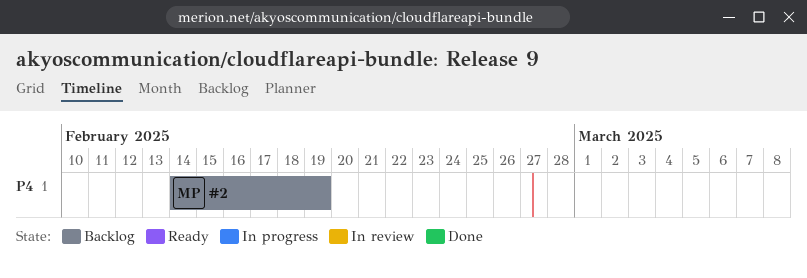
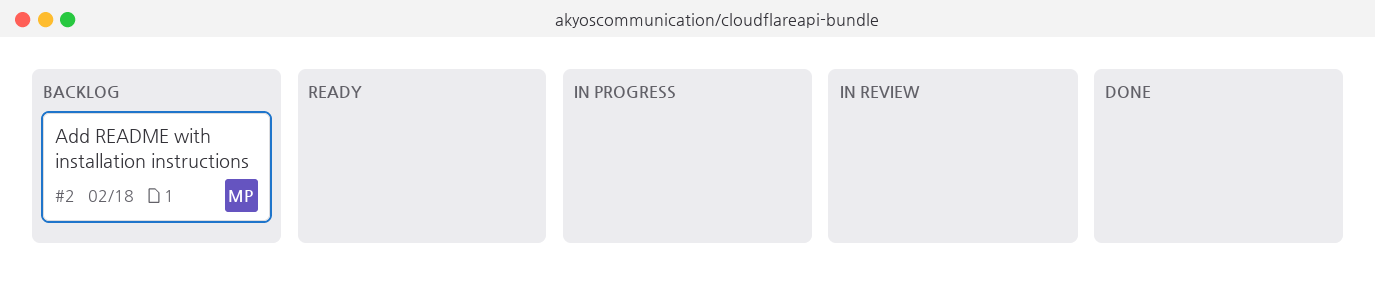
#2, due: Feb 19 -> Feb 18

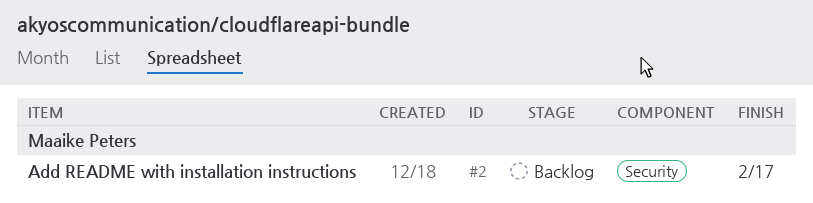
#2, due: Feb 18 -> Feb 17

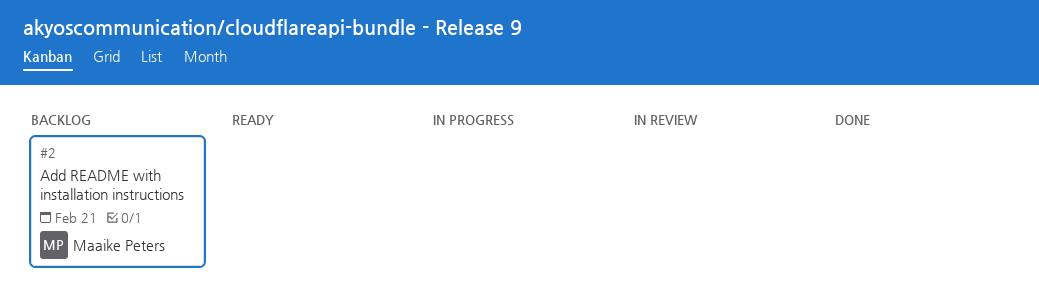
#2, due: Feb 17 -> Feb 21

